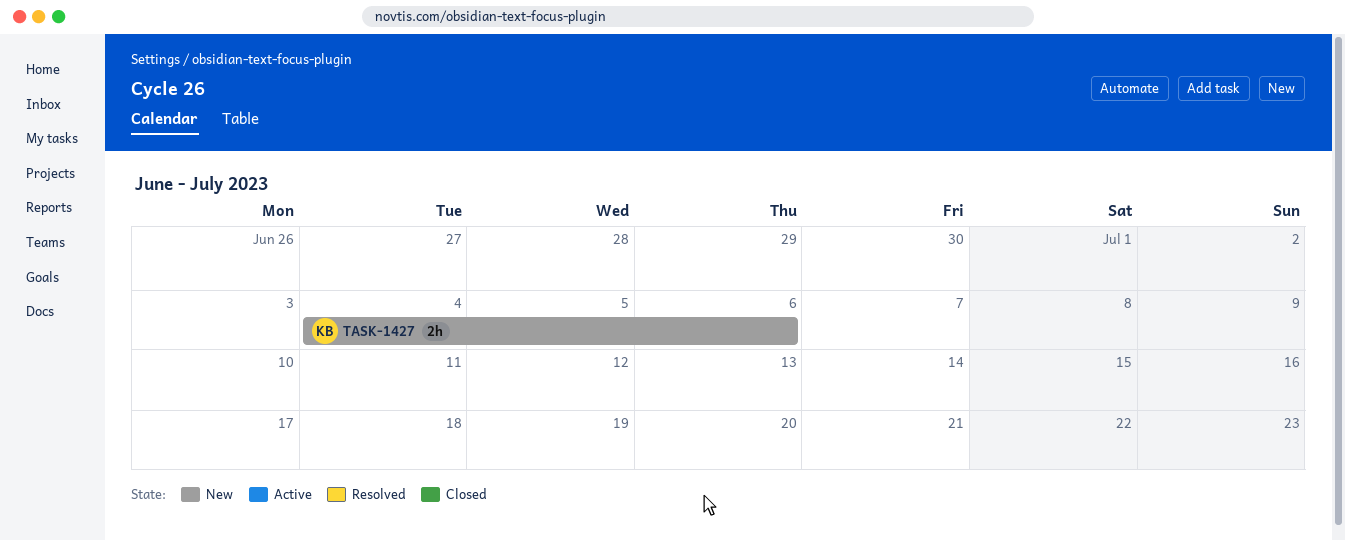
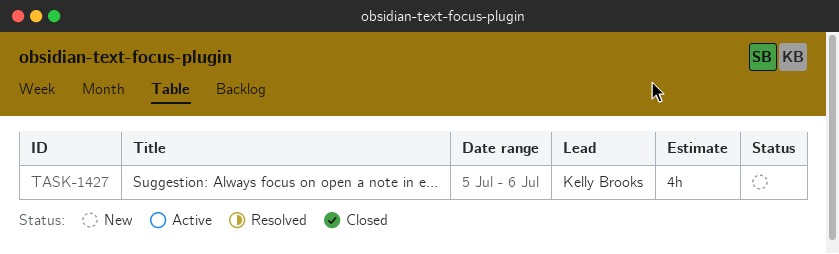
TASK-1427, estimate: 2h -> 4h
TASK-1427, start: Jul 4 -> Jul 5

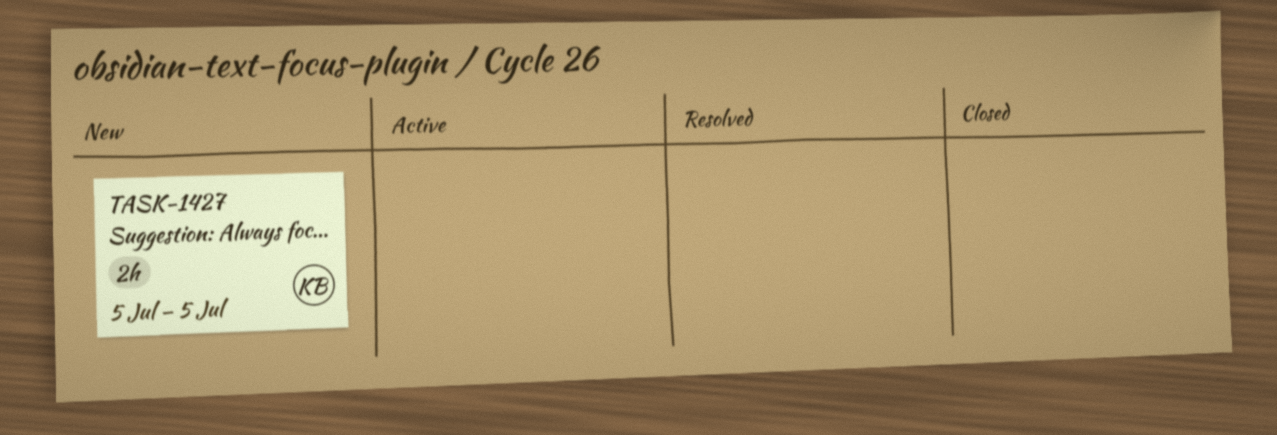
TASK-1427, estimate: 4h -> 2h
TASK-1427, due: Jul 6 -> Jul 5

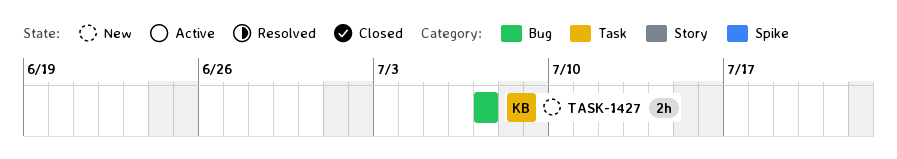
TASK-1427, start: Jul 5 -> Jul 7
TASK-1427, due: Jul 5 -> Jul 7

